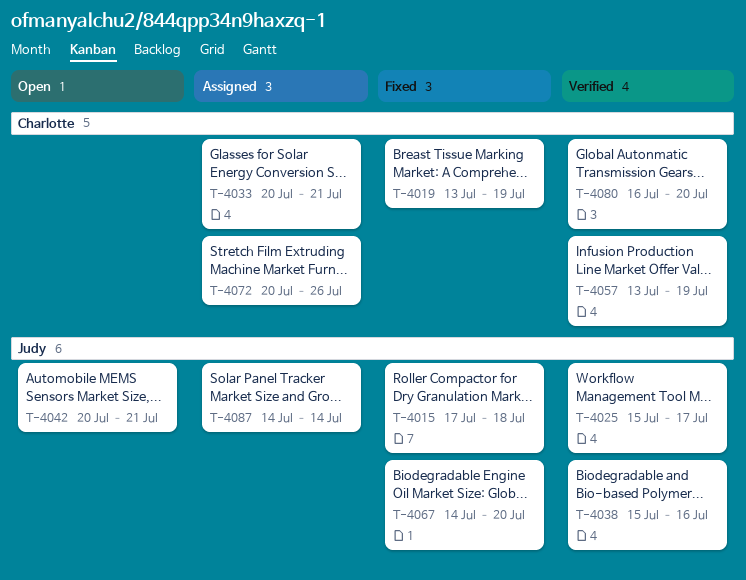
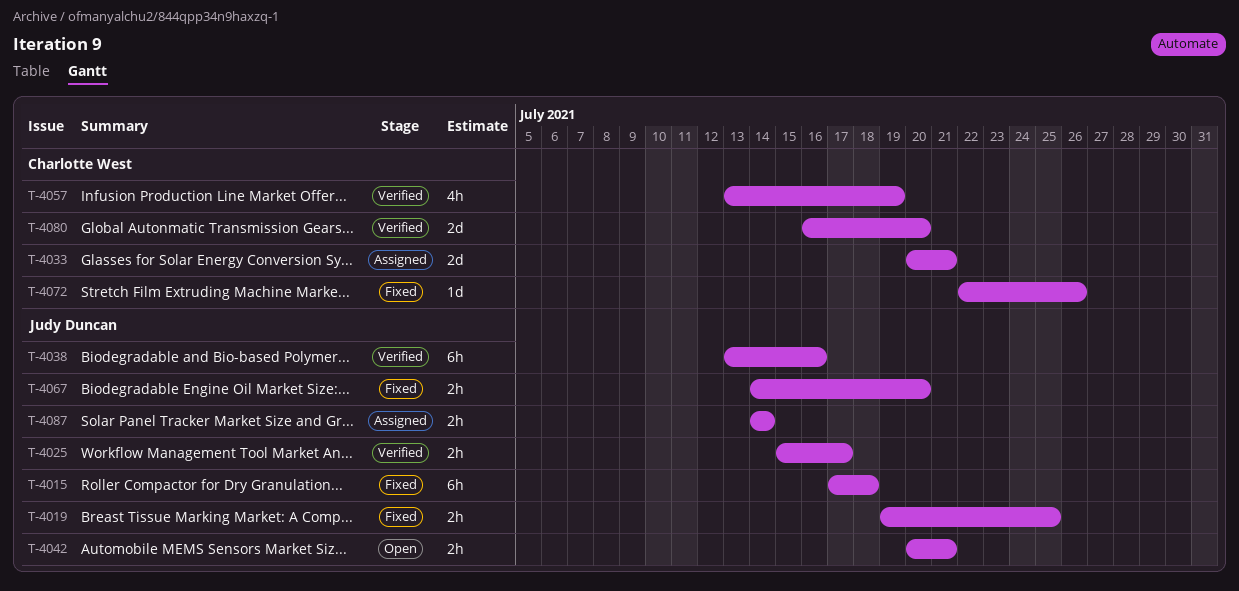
T-4019, owner: Charlotte West -> Judy Duncan
T-4019, start: Jul 13 -> Jul 19
T-4019, due: Jul 19 -> Jul 25
T-4038, start: Jul 15 -> Jul 13
T-4072, status: Assigned -> Fixed
T-4072, start: Jul 20 -> Jul 22

